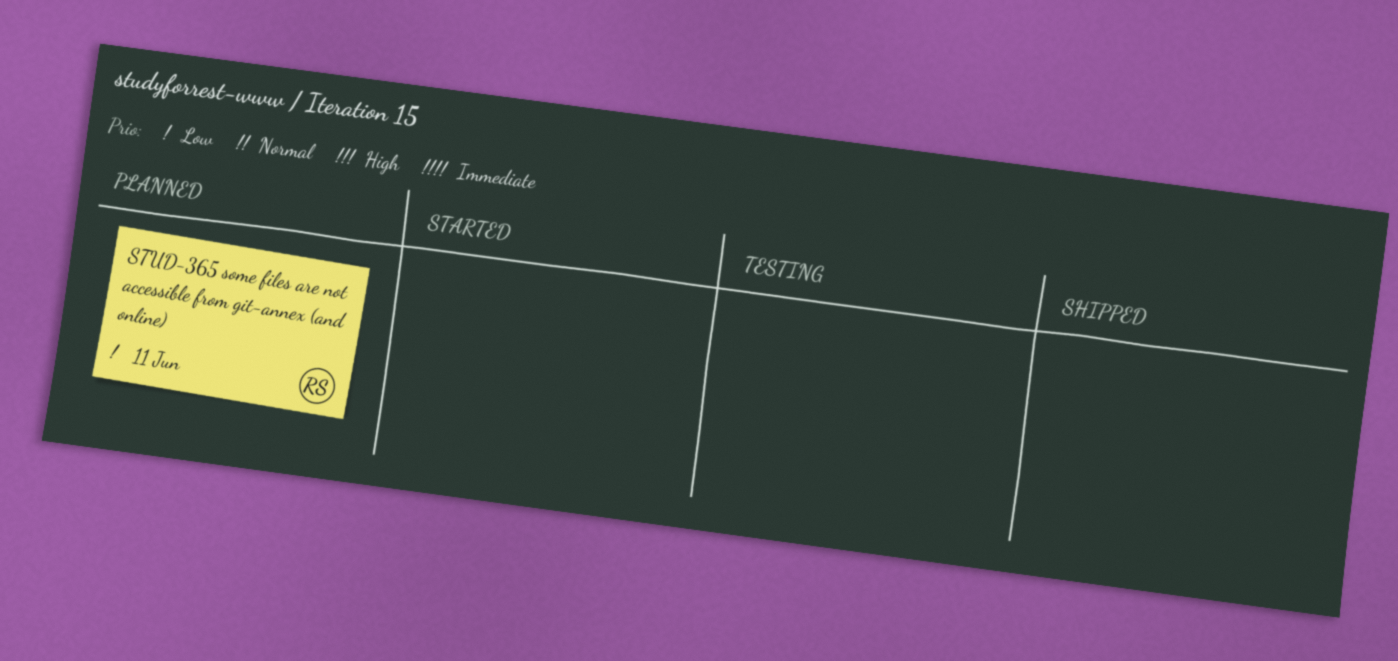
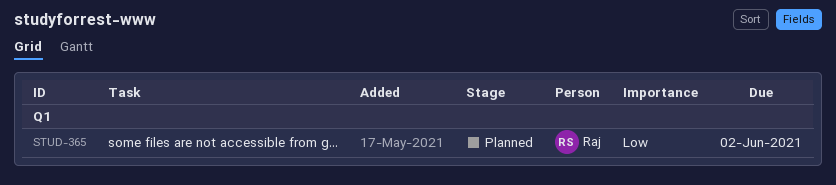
STUD-365, due: Jun 11 -> Jun 2

